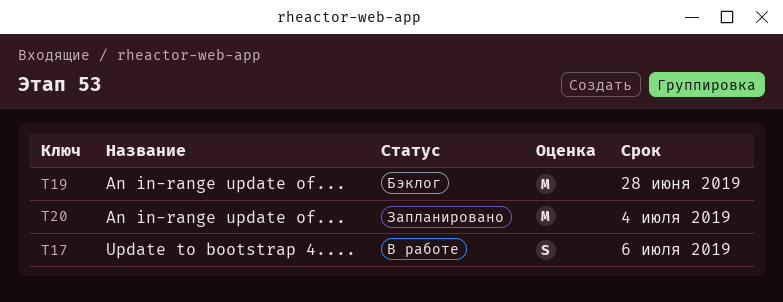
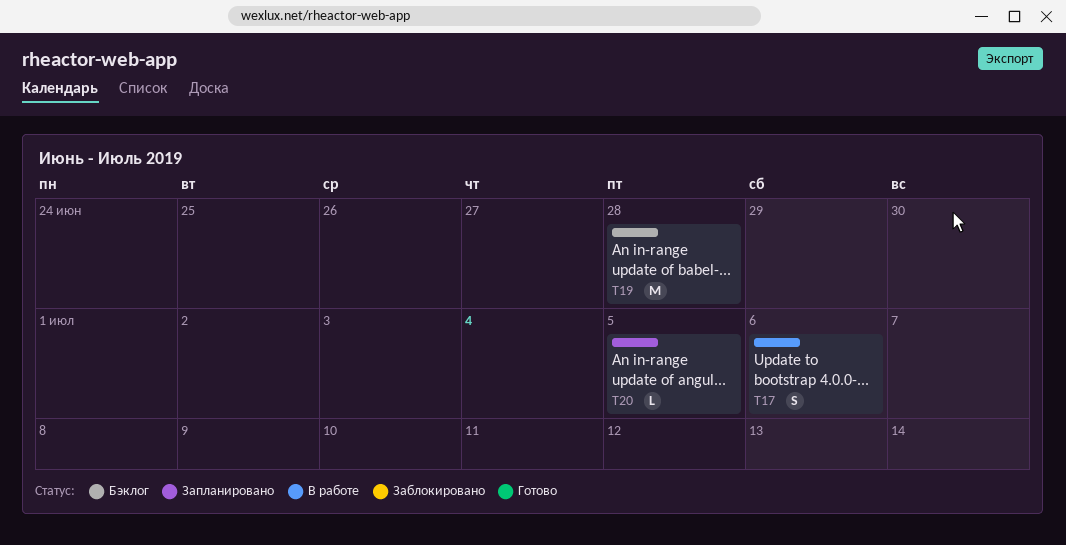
T20, estimate: M -> L
T20, due: Jul 4 -> Jul 5

